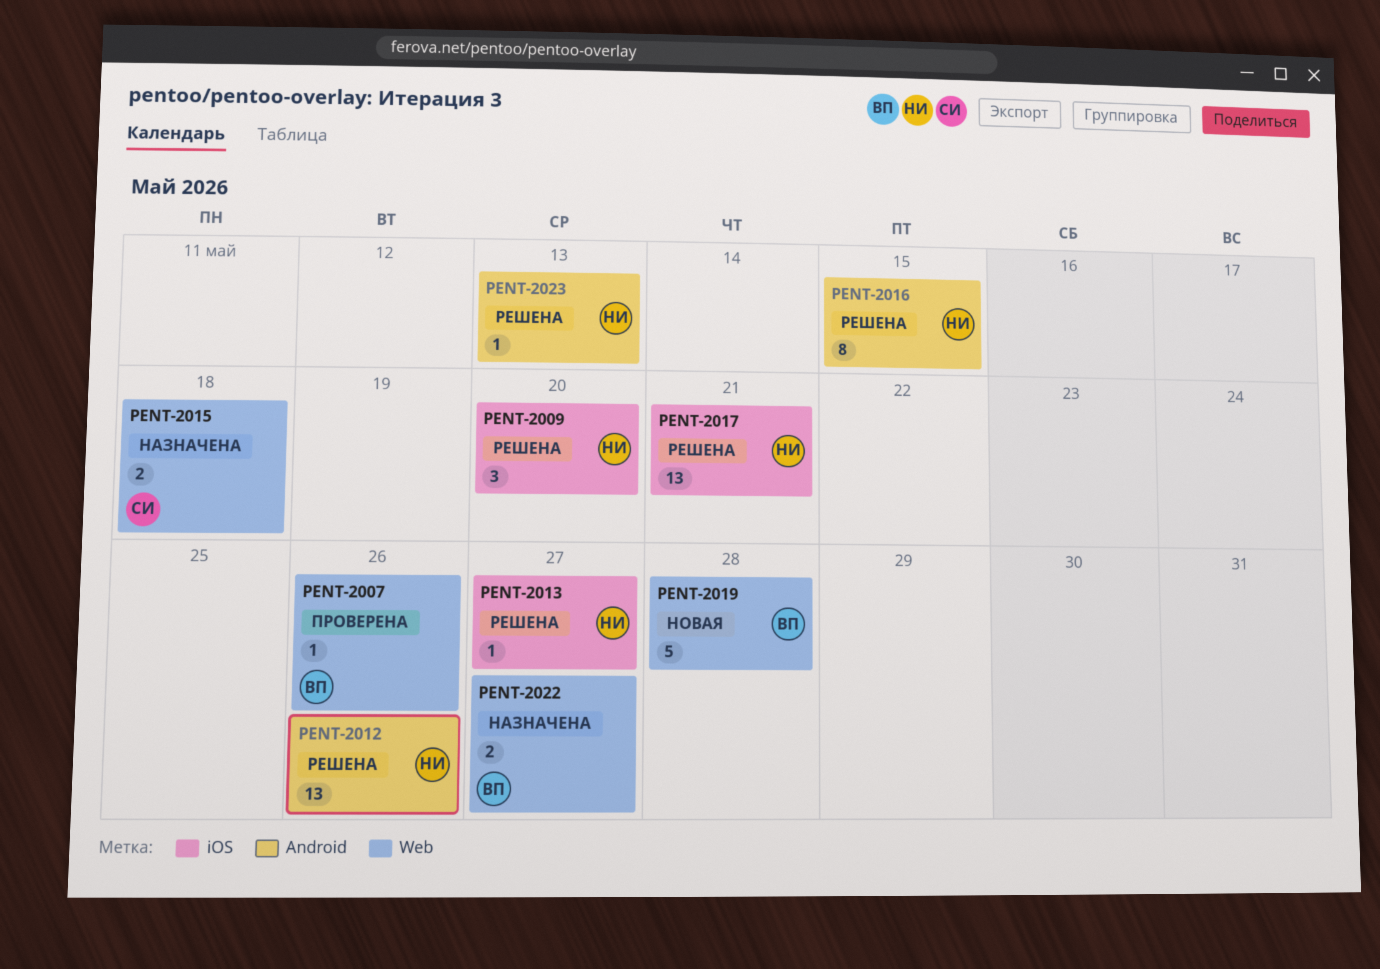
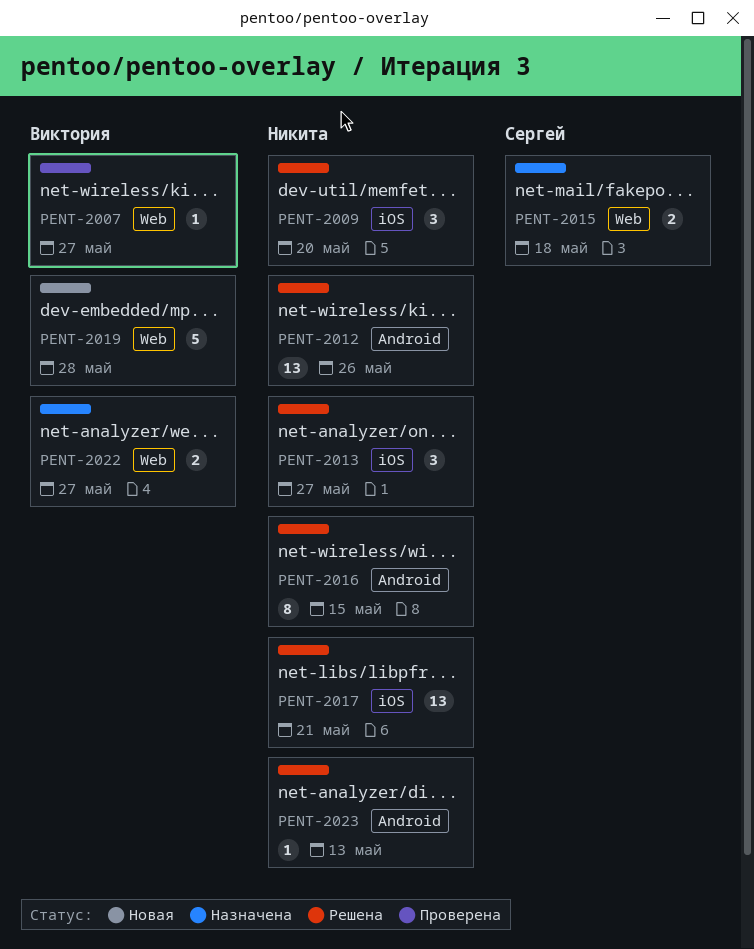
PENT-2007, due: May 26 -> May 27
PENT-2013, estimate: 1 -> 3

